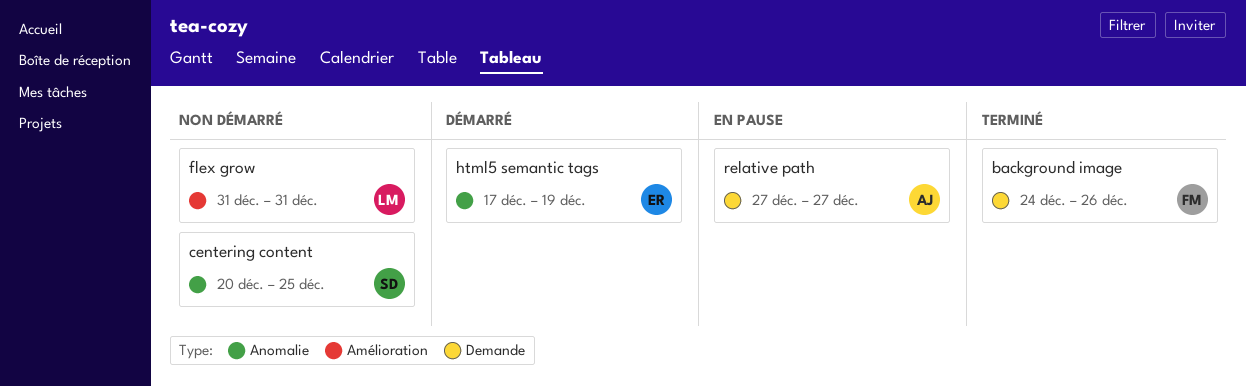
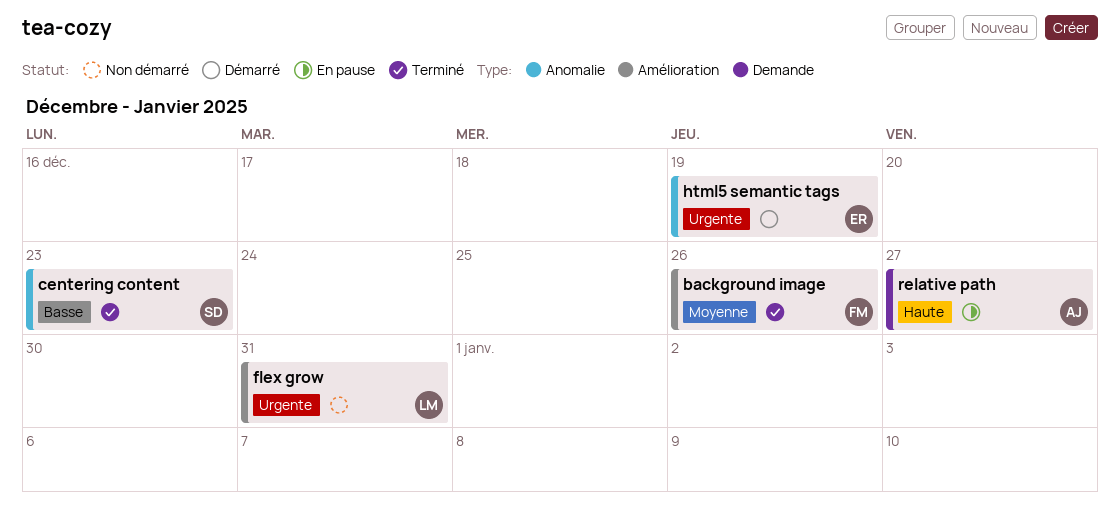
background image, label: Demande -> Amélioration
centering content, status: Non démarré -> Terminé
centering content, due: Dec 25 -> Dec 23

